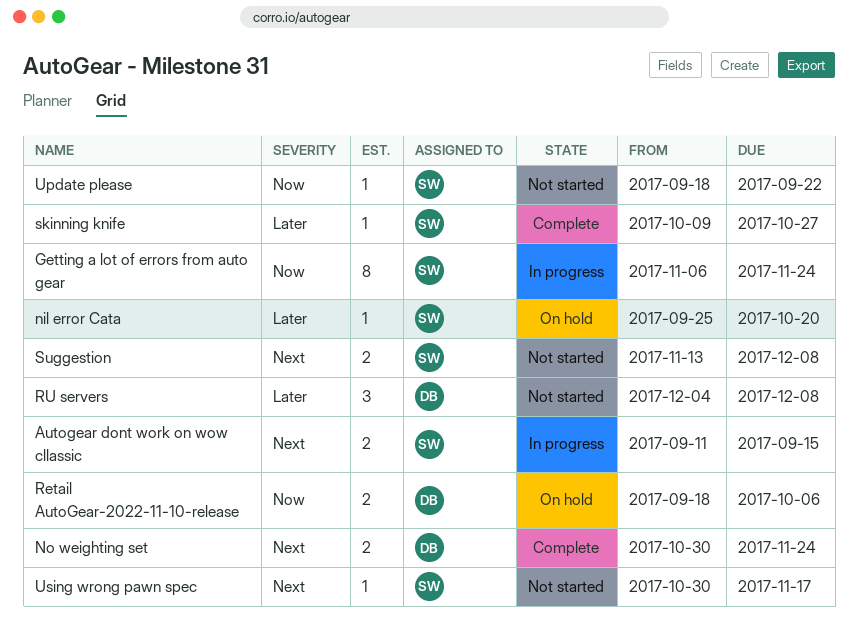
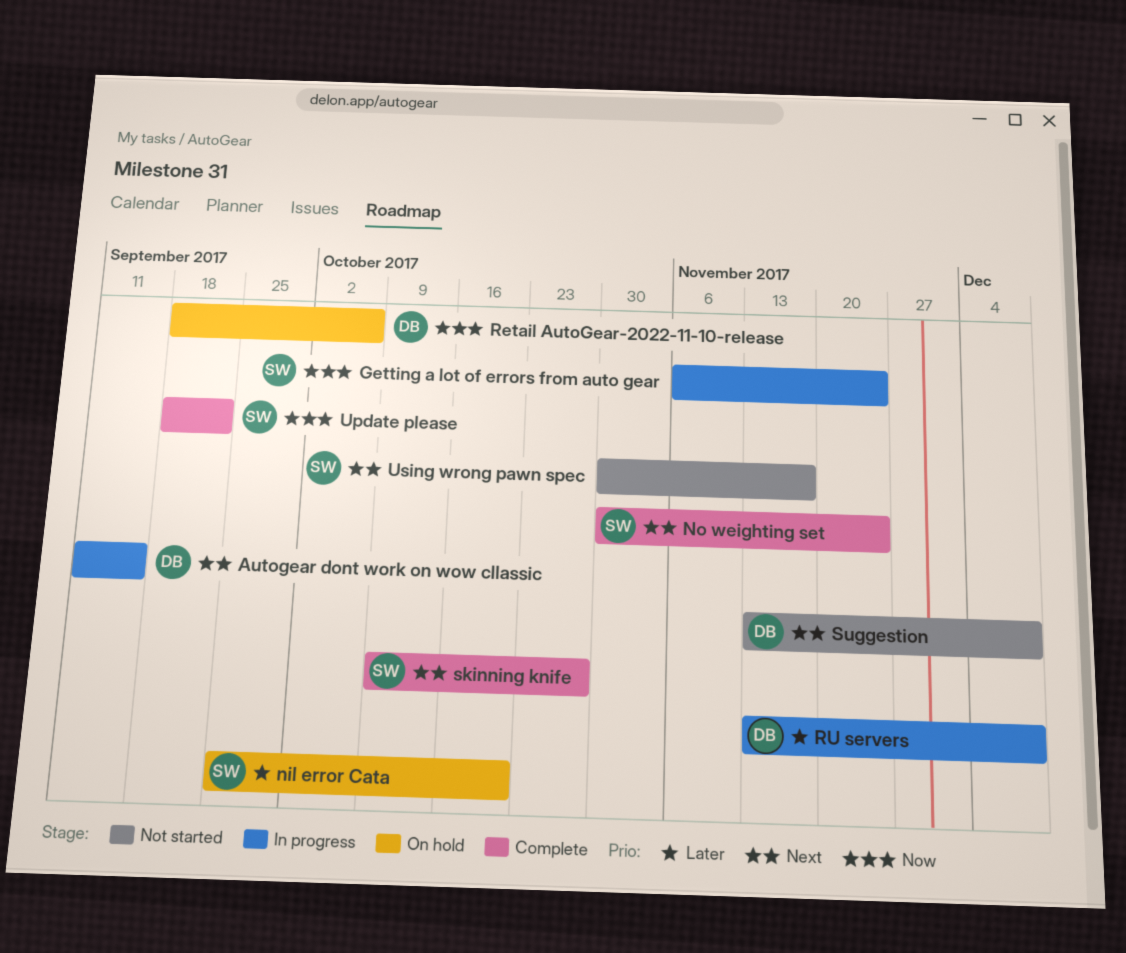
Autogear dont work on wow cllassic, owner: SW -> DB
No weighting set, owner: DB -> SW
RU servers, status: Not started -> In progress
RU servers, start: Dec 4 -> Nov 13
skinning knife, priority: Later -> Next
Suggestion, owner: SW -> DB
Update please, status: Not started -> Complete

